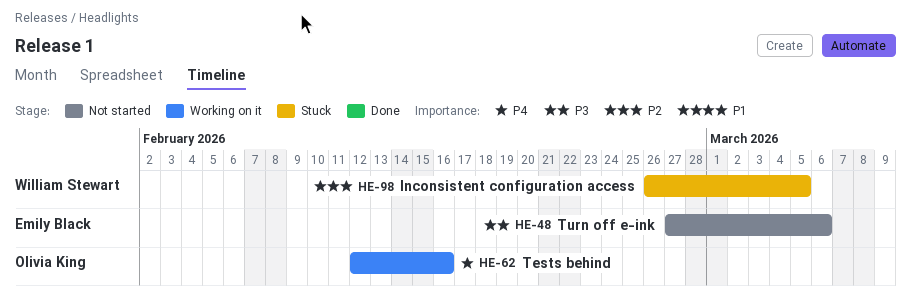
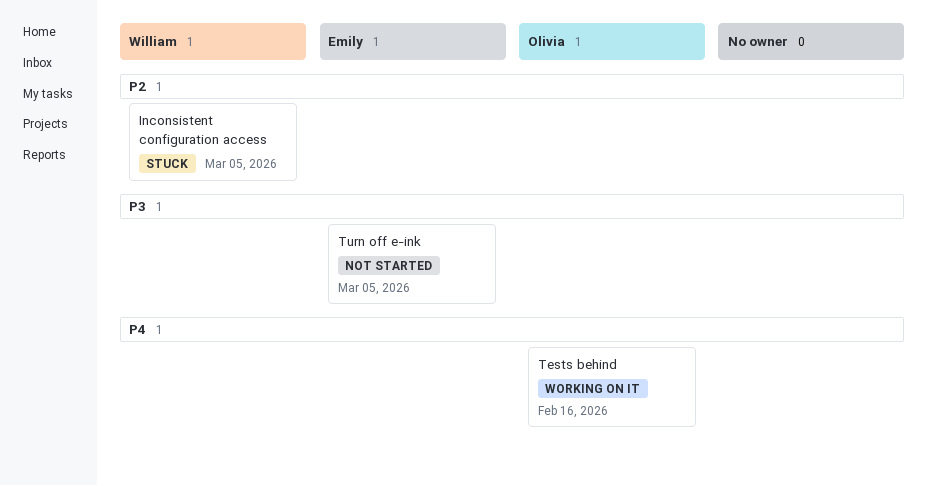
Turn off e-ink, due: Mar 6 -> Mar 5

